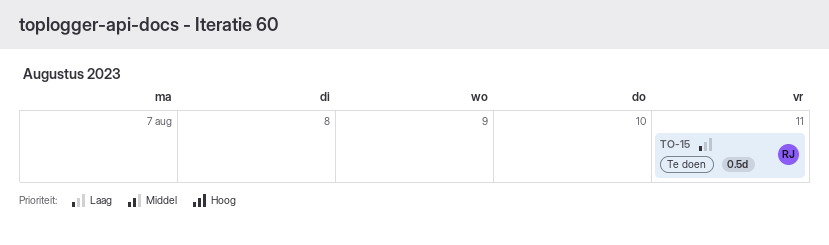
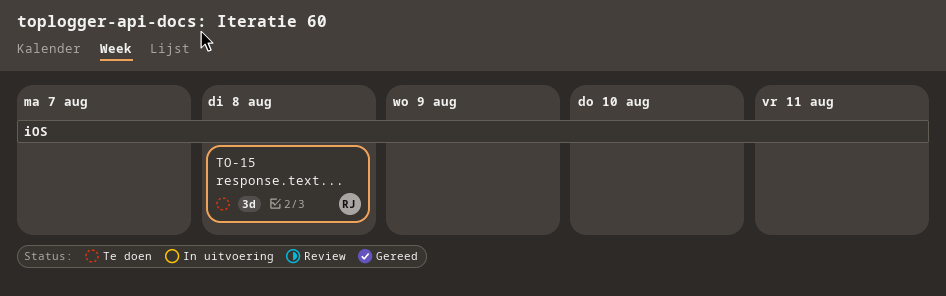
TO-15, estimate: 0.5d -> 3d
TO-15, due: Aug 11 -> Aug 8

